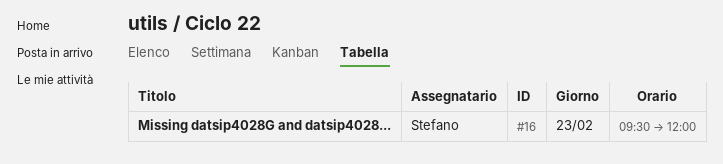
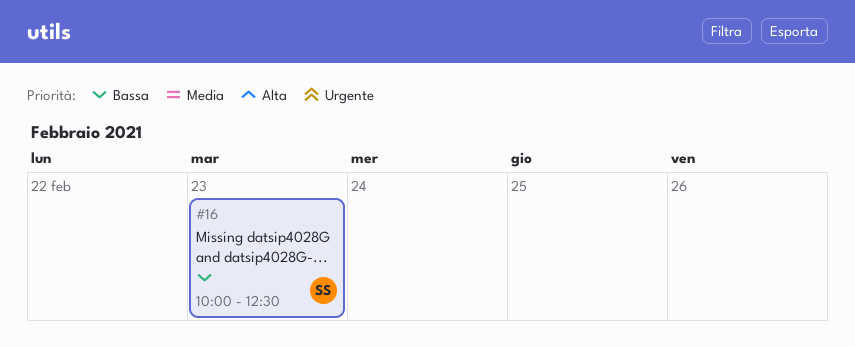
#16, begins: 09:30 -> 10:00
#16, ends: 12:00 -> 12:30

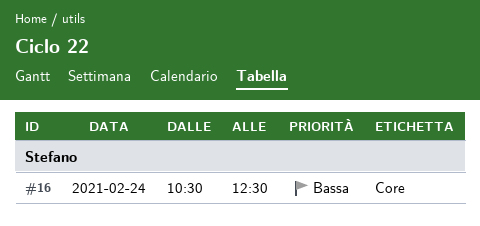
#16, day: Feb 23 -> Feb 24
#16, begins: 10:00 -> 10:30

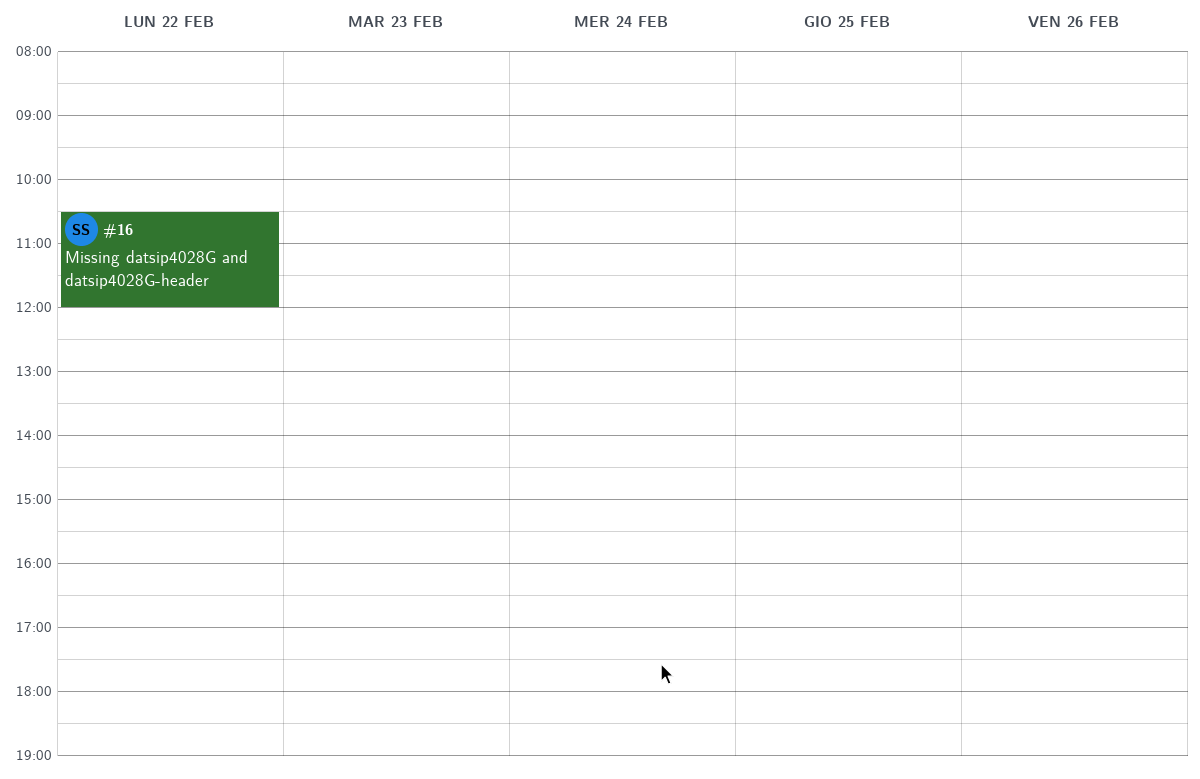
#16, day: Feb 24 -> Feb 22
#16, ends: 12:30 -> 12:00

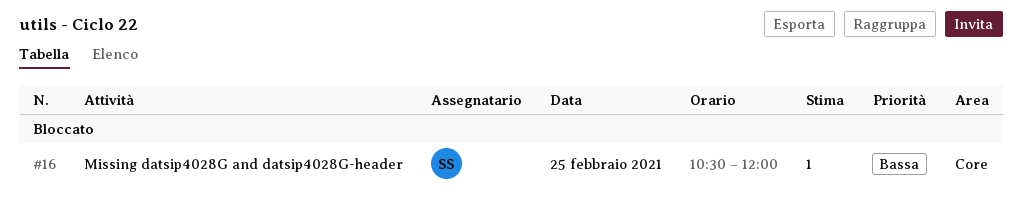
#16, day: Feb 22 -> Feb 25

